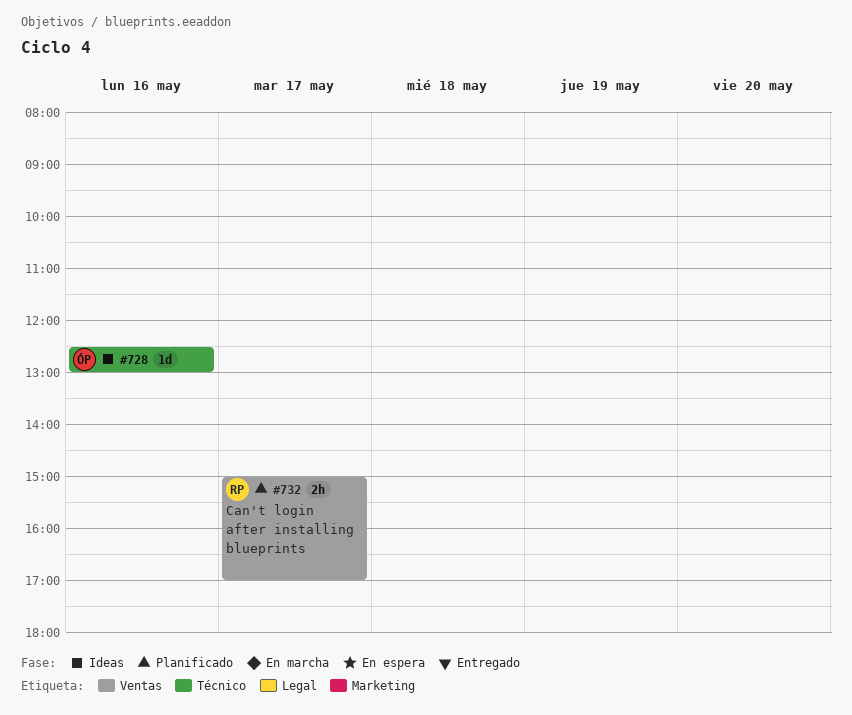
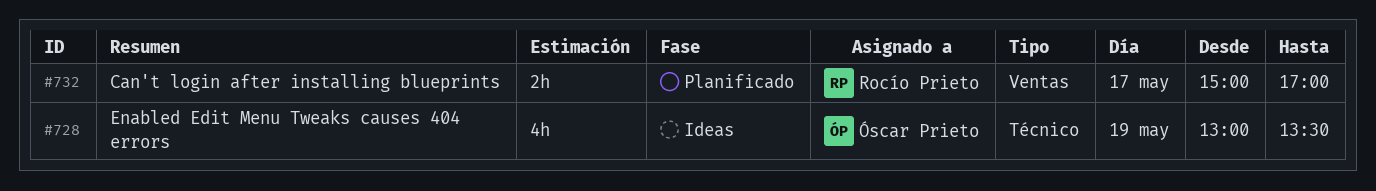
#728, estimate: 1d -> 4h
#728, day: May 16 -> May 19
#728, begins: 12:30 -> 13:00
#728, ends: 13:00 -> 13:30

